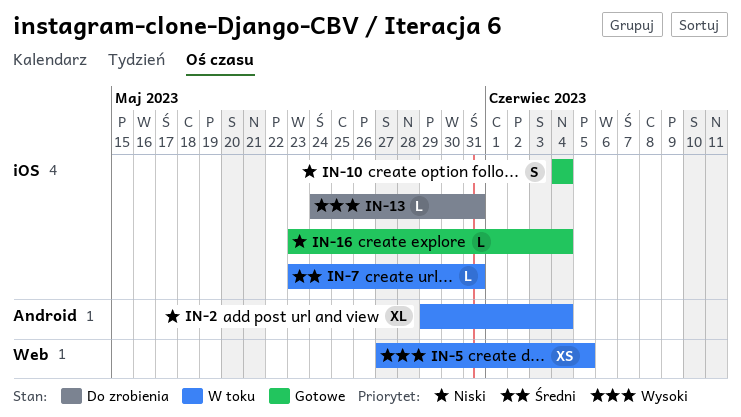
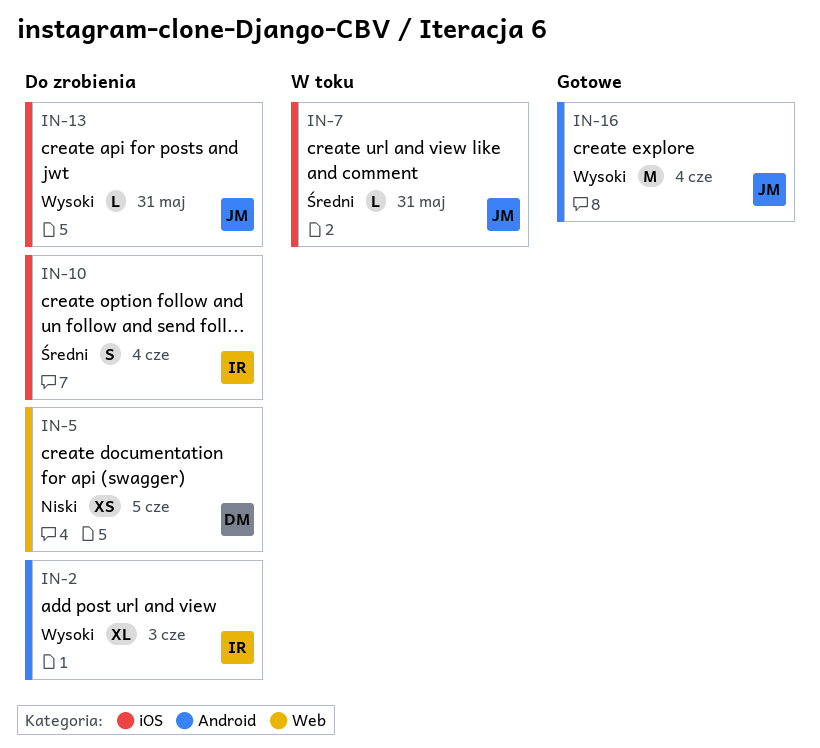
IN-2, status: W toku -> Do zrobienia
IN-2, priority: Niski -> Wysoki
IN-2, due: Jun 4 -> Jun 3
IN-5, status: W toku -> Do zrobienia
IN-5, priority: Wysoki -> Niski
IN-10, status: Gotowe -> Do zrobienia
IN-10, priority: Niski -> Średni
IN-16, priority: Niski -> Wysoki
IN-16, label: iOS -> Android
IN-16, estimate: L -> M

